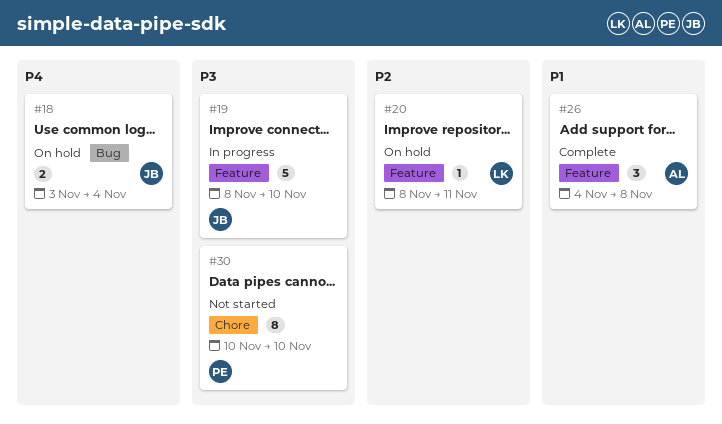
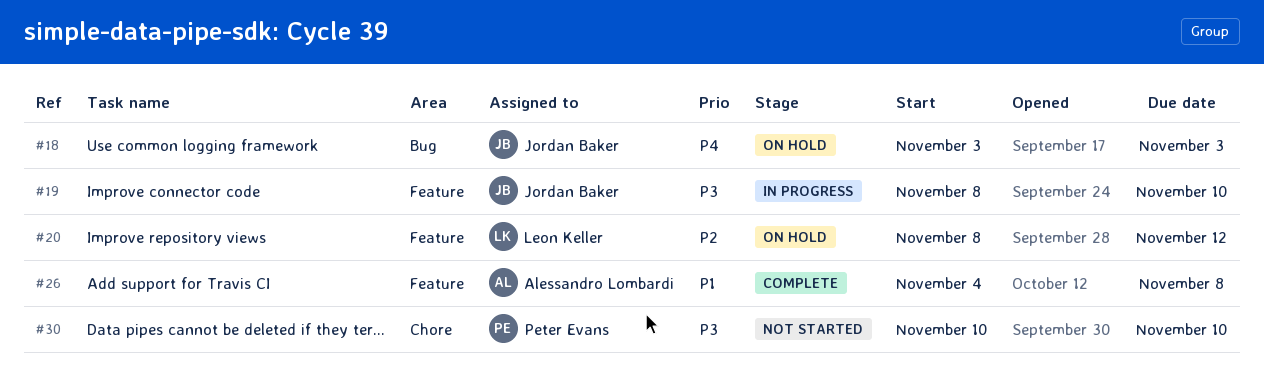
#18, due: Nov 4 -> Nov 3
#20, due: Nov 11 -> Nov 12

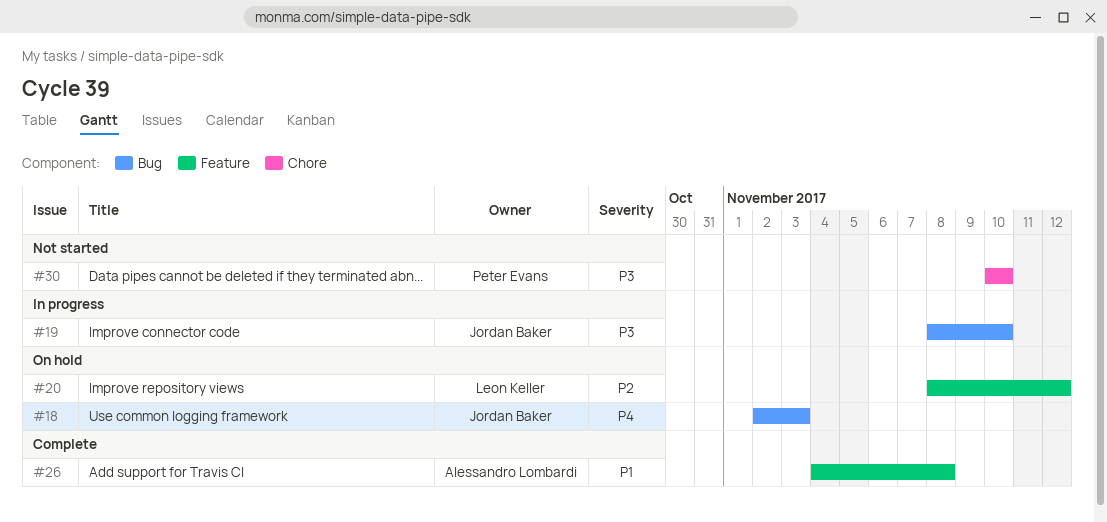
#18, start: Nov 3 -> Nov 2
#19, label: Feature -> Bug

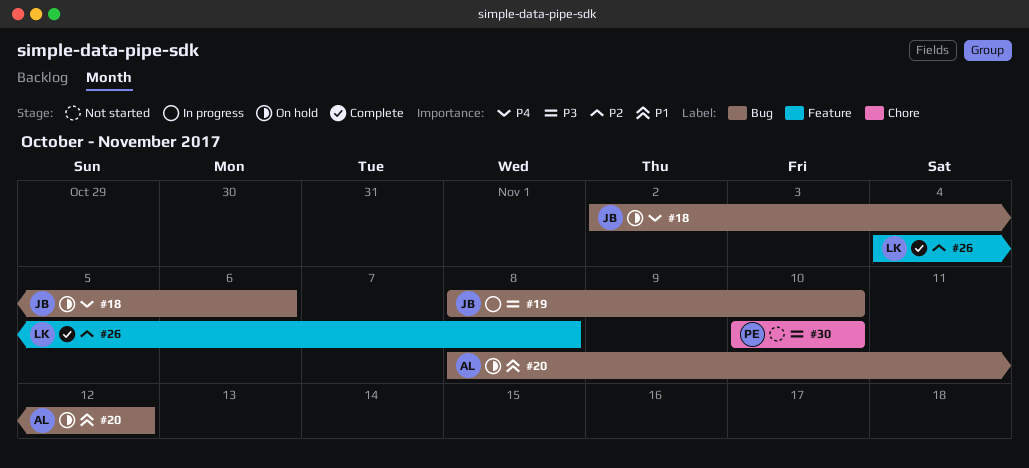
#18, due: Nov 3 -> Nov 6
#20, owner: Leon Keller -> Alessandro Lombardi
#20, priority: P2 -> P1
#20, label: Feature -> Bug
#26, owner: Alessandro Lombardi -> Leon Keller
#26, priority: P1 -> P2

